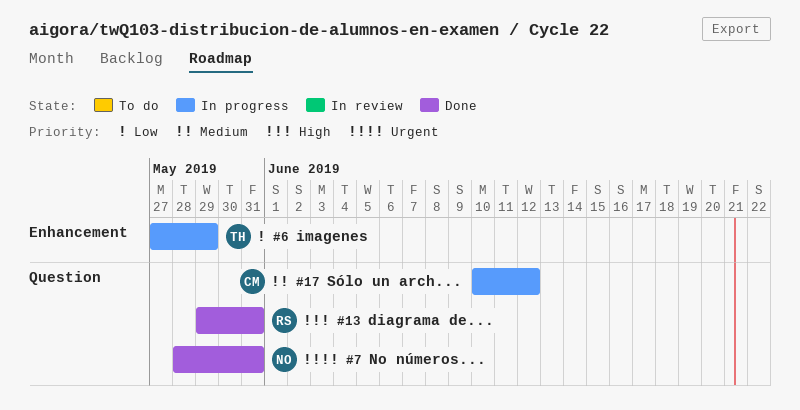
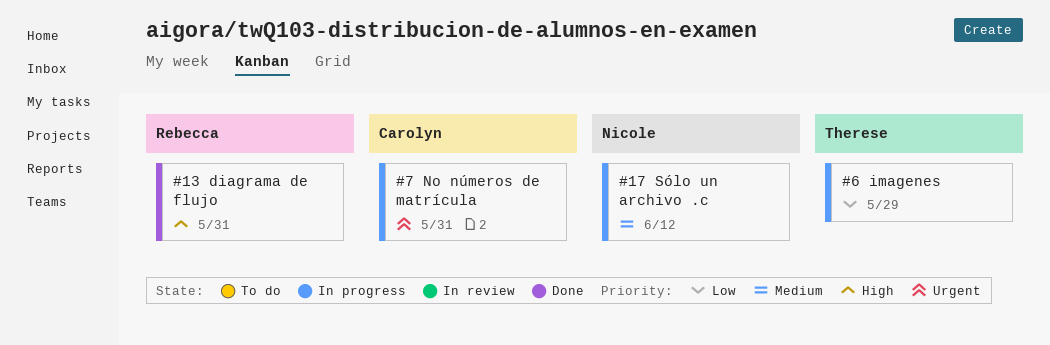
#7, status: Done -> In progress
#7, owner: Nicole -> Carolyn
#17, owner: Carolyn -> Nicole

